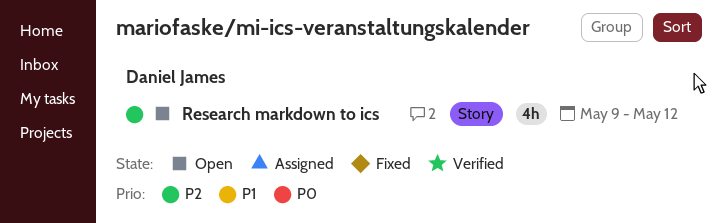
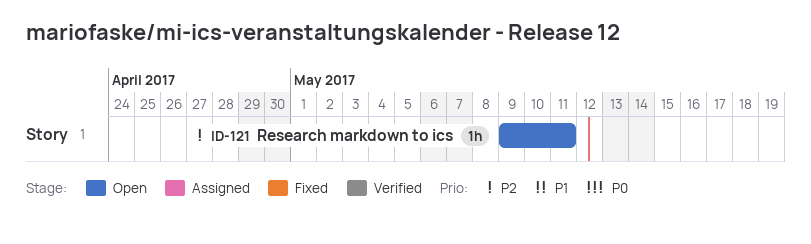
Research markdown to ics, estimate: 4h -> 1h
Research markdown to ics, due: May 12 -> May 11

